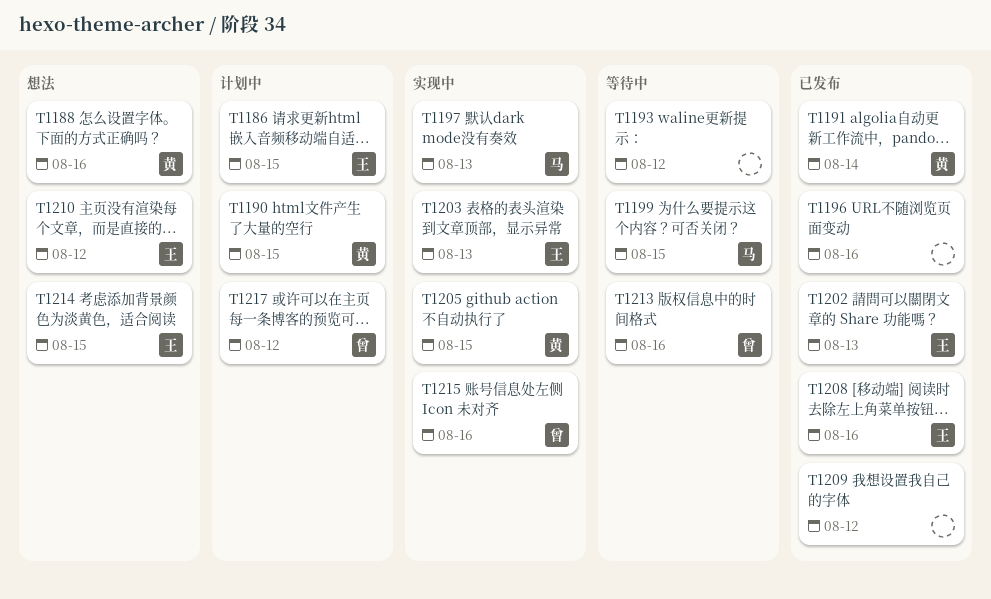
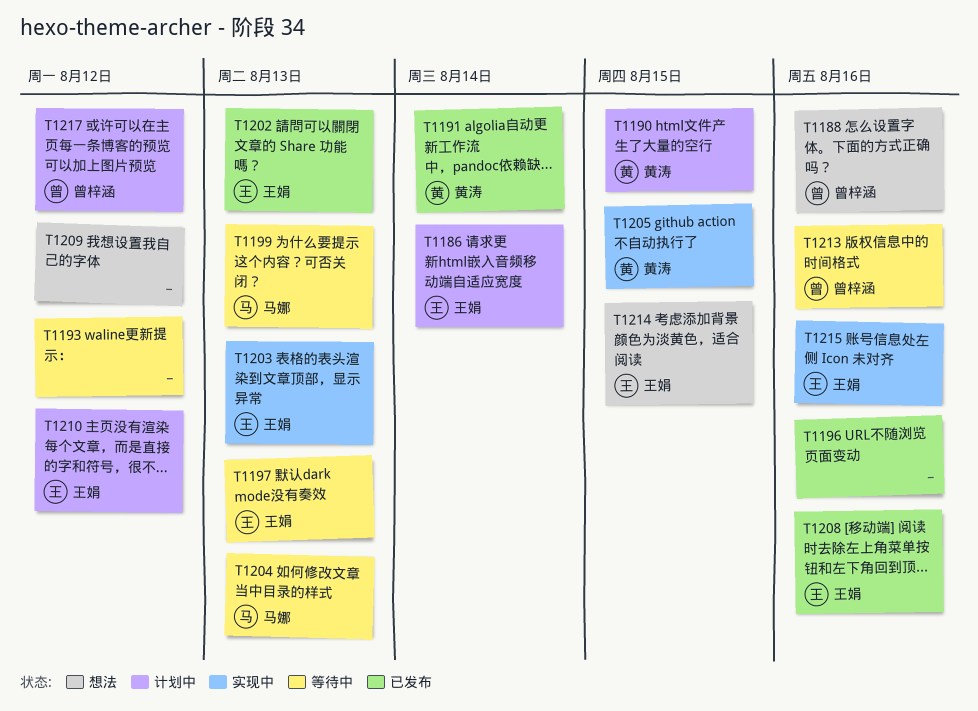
T1186, due: Aug 15 -> Aug 14
T1188, owner: 黄涛 -> 曾梓涵
T1197, status: 实现中 -> 等待中
T1197, owner: 马娜 -> 王娟
T1199, due: Aug 15 -> Aug 13
T1204: none -> present
T1209, status: 已发布 -> 想法
T1210, status: 想法 -> 计划中
T1215, owner: 曾梓涵 -> 王娟

